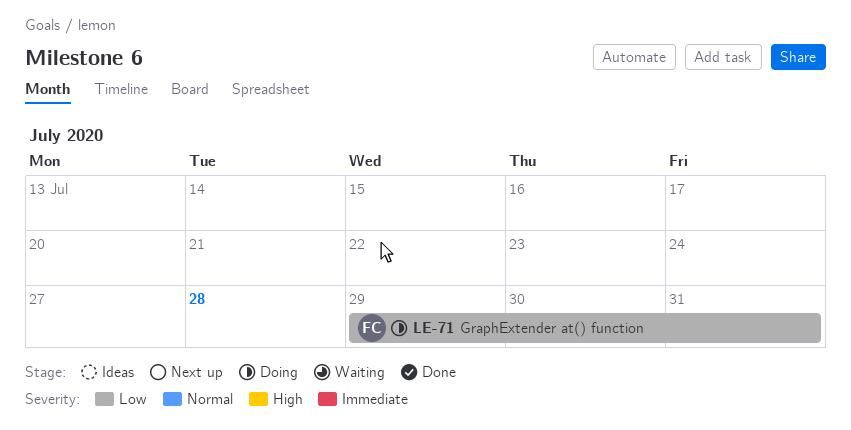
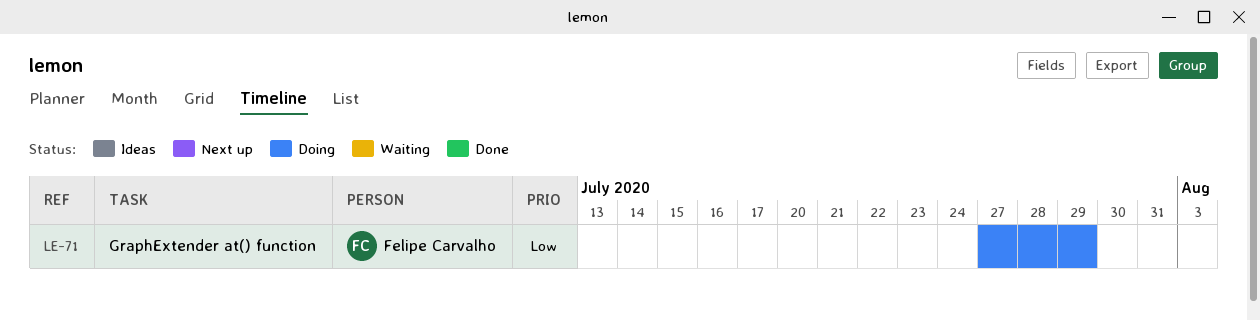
LE-71, start: Jul 29 -> Jul 27
LE-71, due: Jul 31 -> Jul 29

